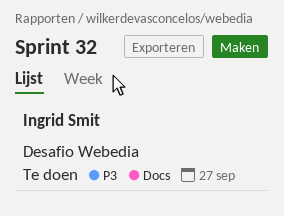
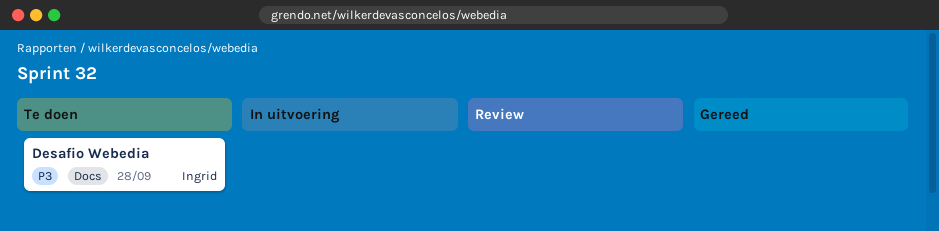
Desafio Webedia, due: Sep 27 -> Sep 28

